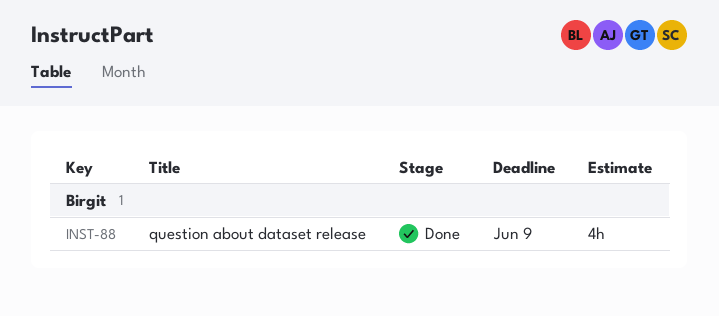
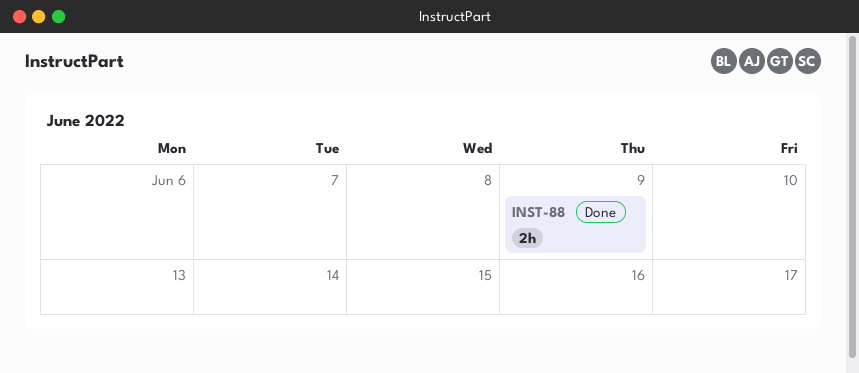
INST-88, estimate: 4h -> 2h

